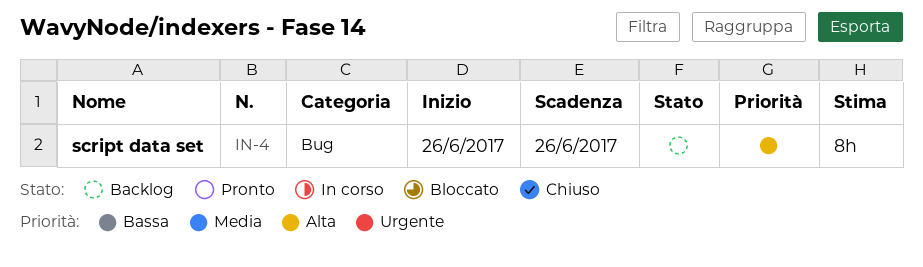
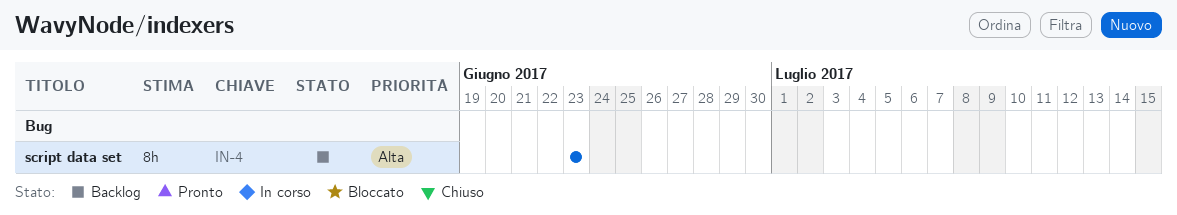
IN-4, start: Jun 26 -> Jun 23
IN-4, due: Jun 26 -> Jun 23

